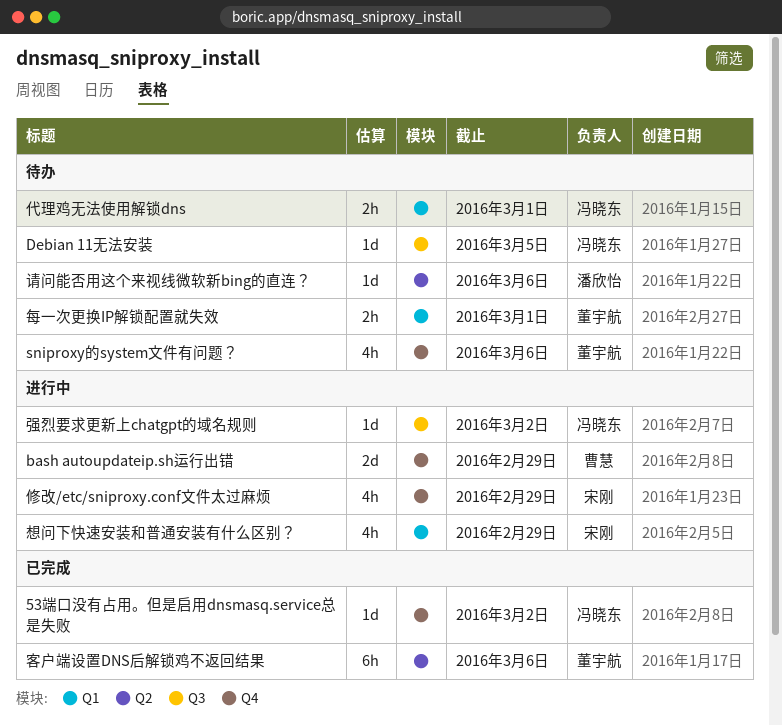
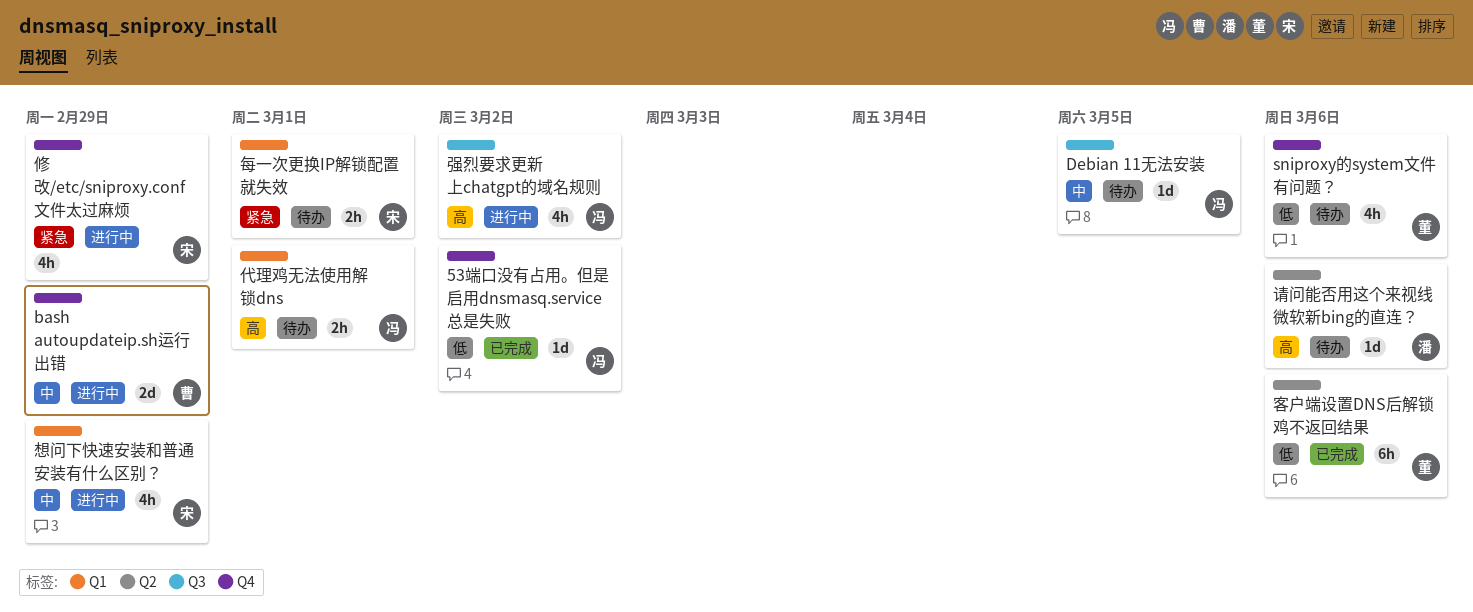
强烈要求更新上chatgpt的域名规则, estimate: 1d -> 4h
每一次更换IP解锁配置就失效, owner: 董宇航 -> 宋刚

